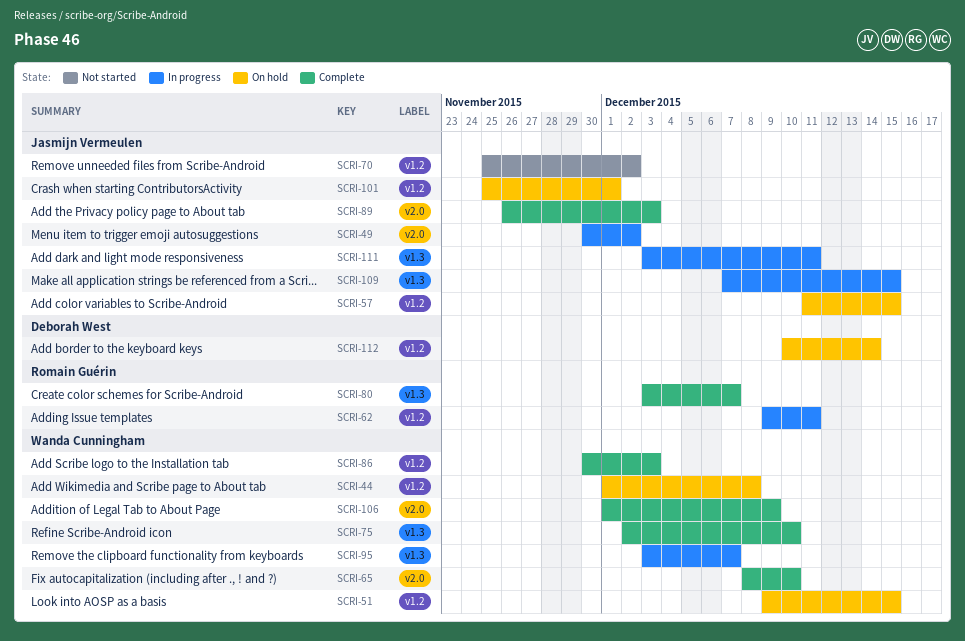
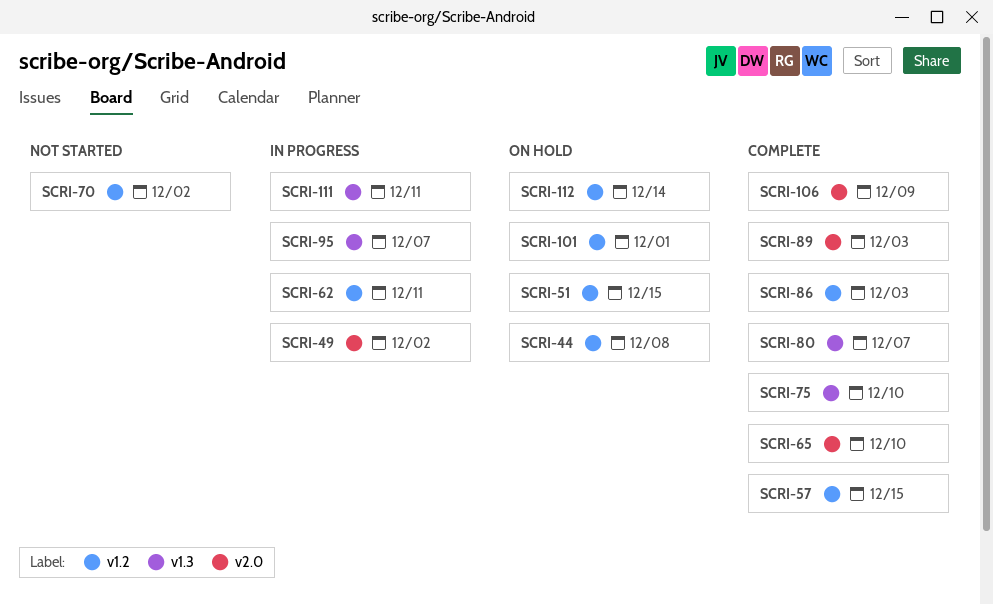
SCRI-57, status: On hold -> Complete
SCRI-109: present -> none

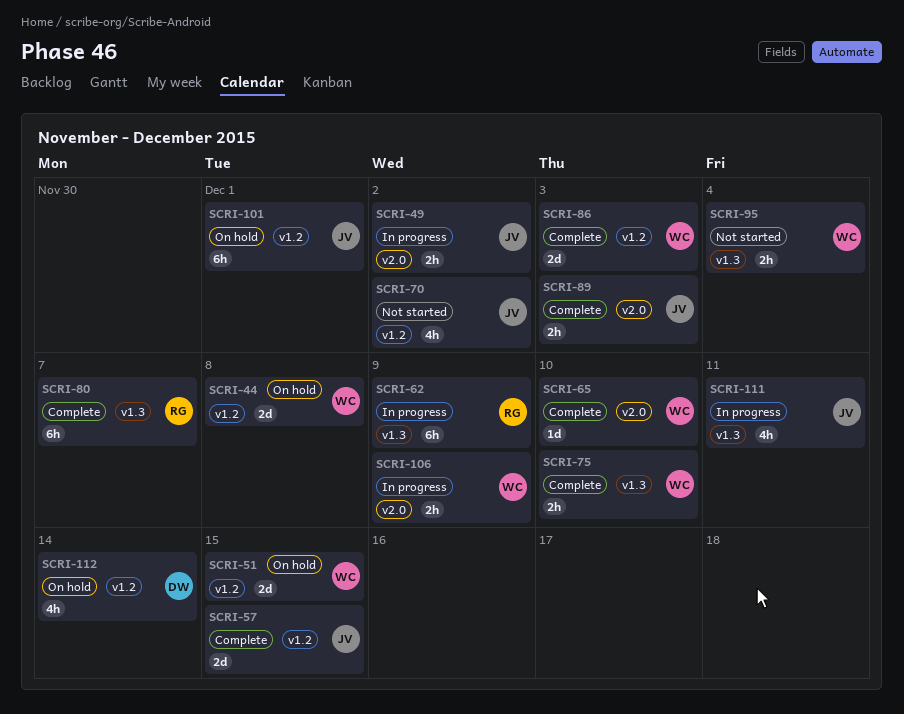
SCRI-62, label: v1.2 -> v1.3
SCRI-62, due: Dec 11 -> Dec 9
SCRI-95, status: In progress -> Not started
SCRI-95, due: Dec 7 -> Dec 4
SCRI-106, status: Complete -> In progress

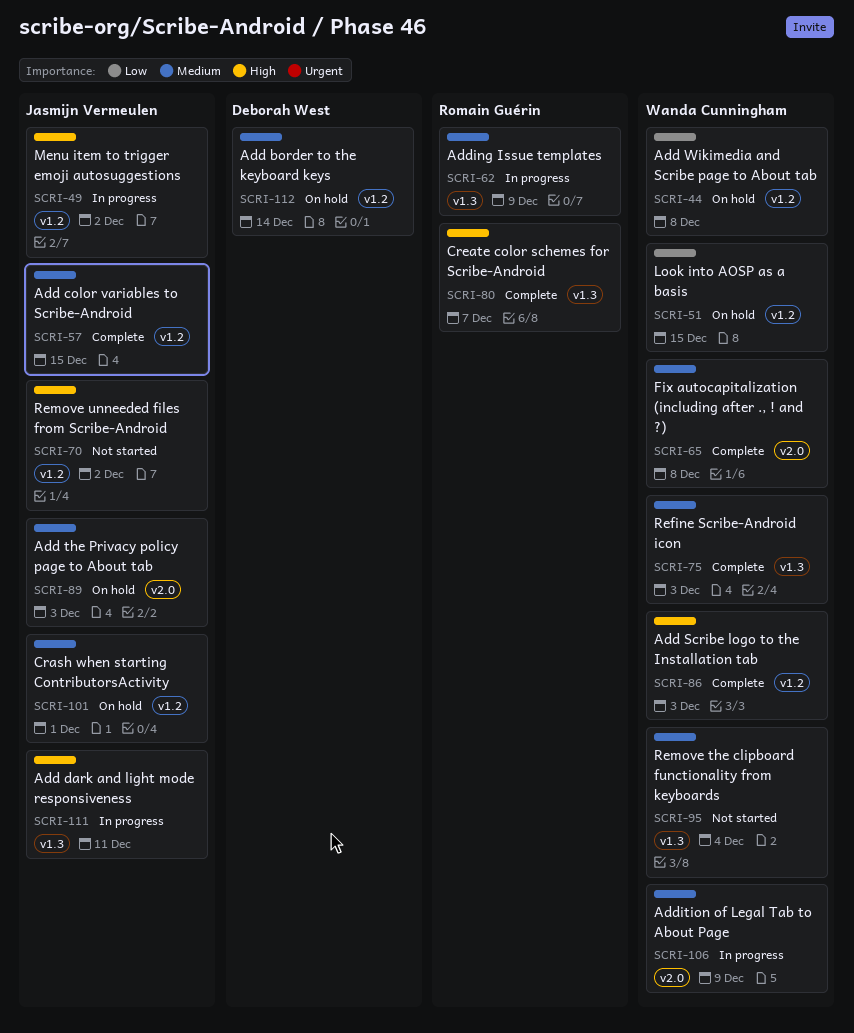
SCRI-49, label: v2.0 -> v1.2
SCRI-65, due: Dec 10 -> Dec 8
SCRI-75, due: Dec 10 -> Dec 3
SCRI-89, status: Complete -> On hold

